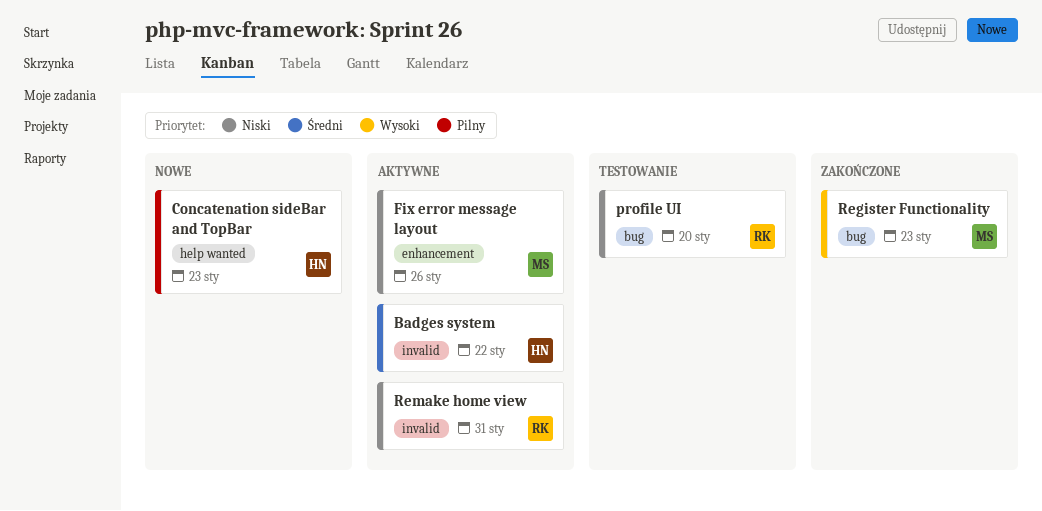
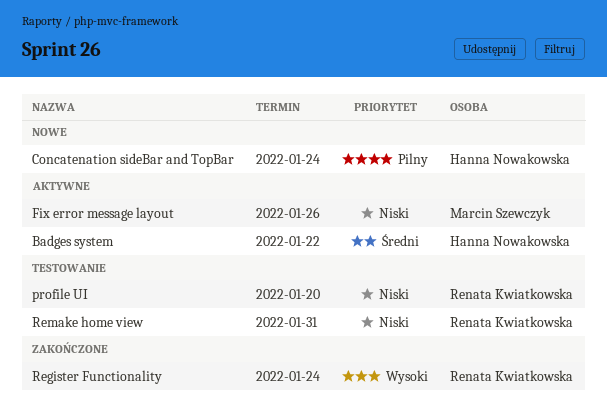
Concatenation sideBar and TopBar, due: Jan 23 -> Jan 24
Register Functionality, owner: Marcin Szewczyk -> Renata Kwiatkowska
Register Functionality, due: Jan 23 -> Jan 24
Remake home view, status: Aktywne -> Testowanie

